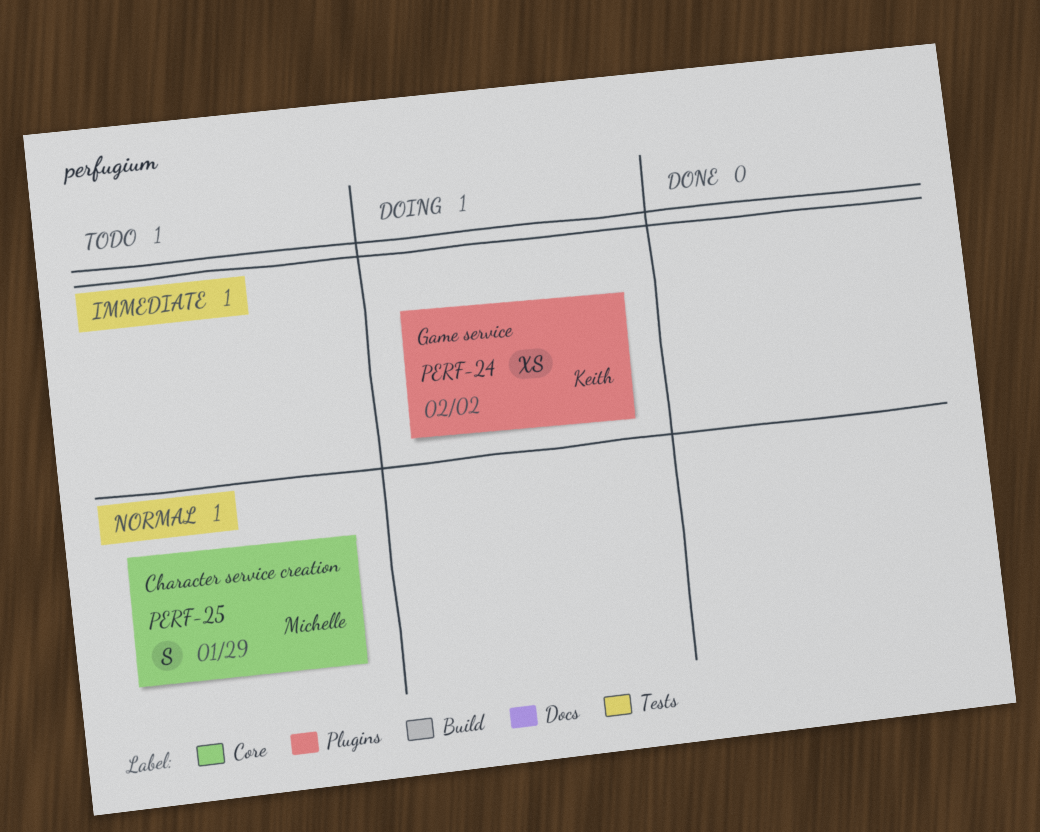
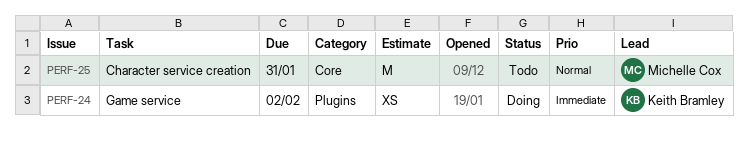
PERF-25, estimate: S -> M
PERF-25, due: Jan 29 -> Jan 31

